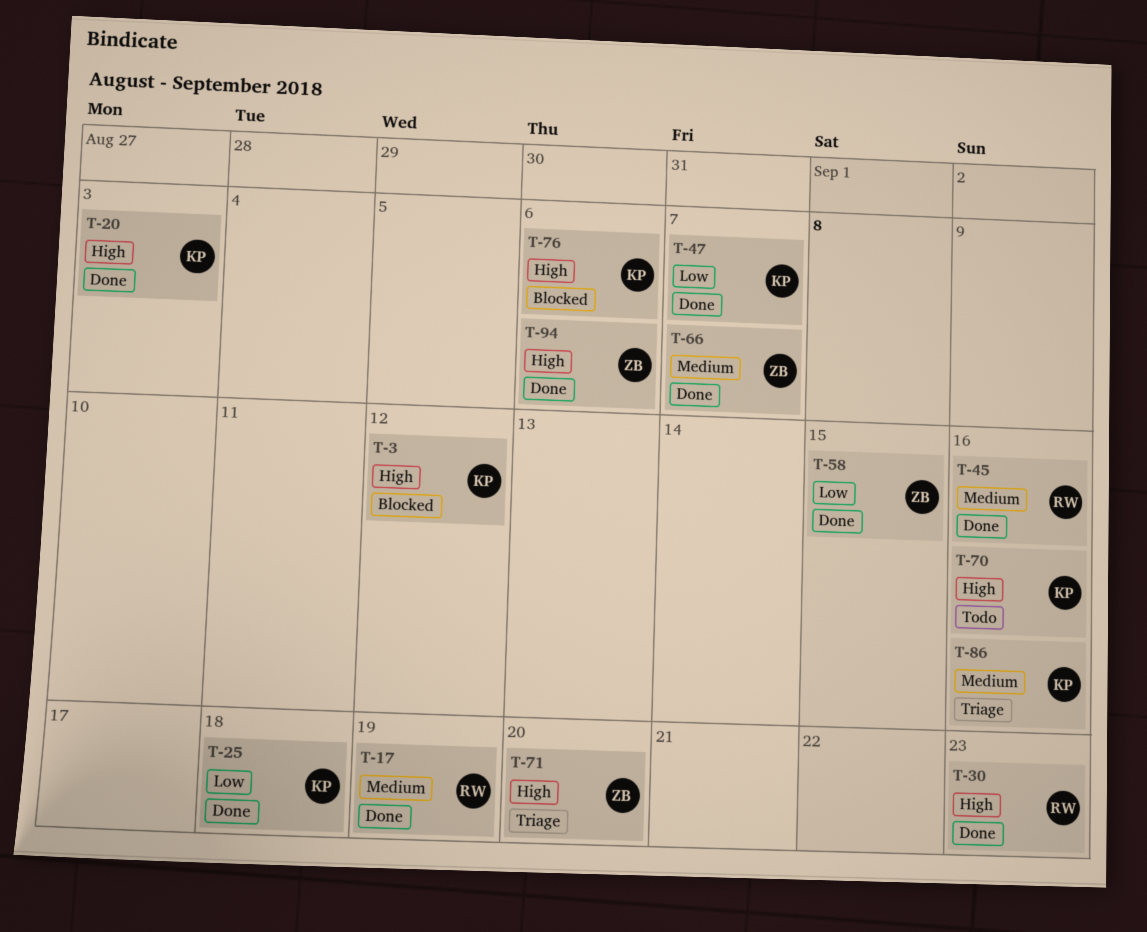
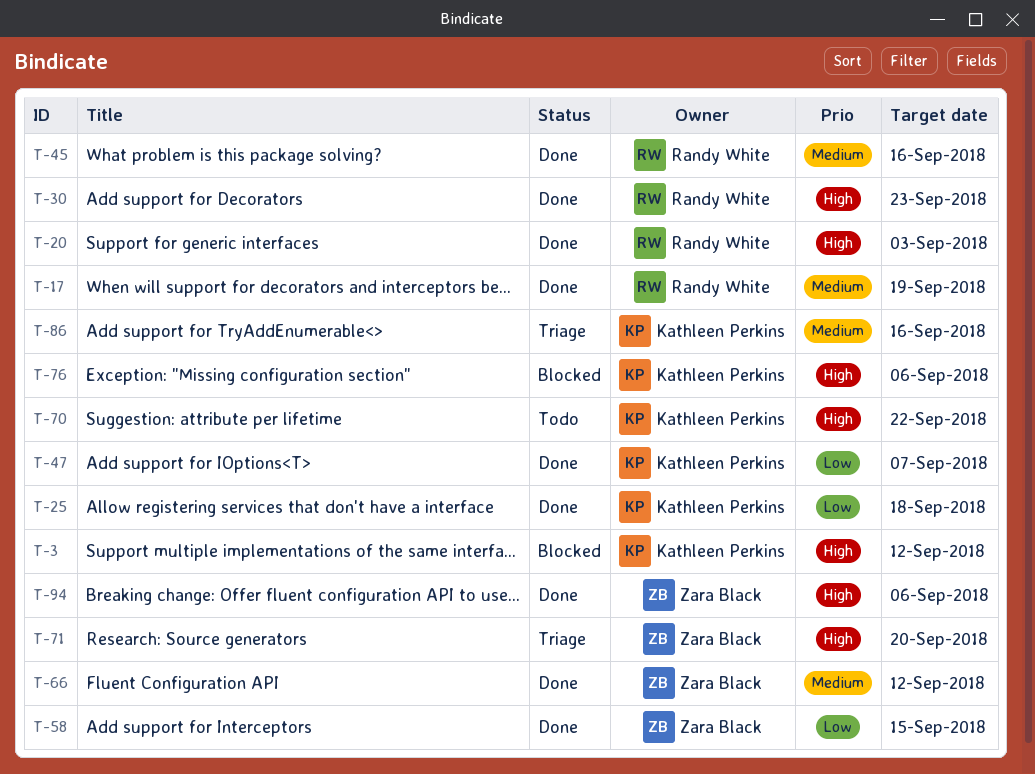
T-20, owner: Kathleen Perkins -> Randy White
T-66, due: Sep 7 -> Sep 12
T-70, due: Sep 16 -> Sep 22

